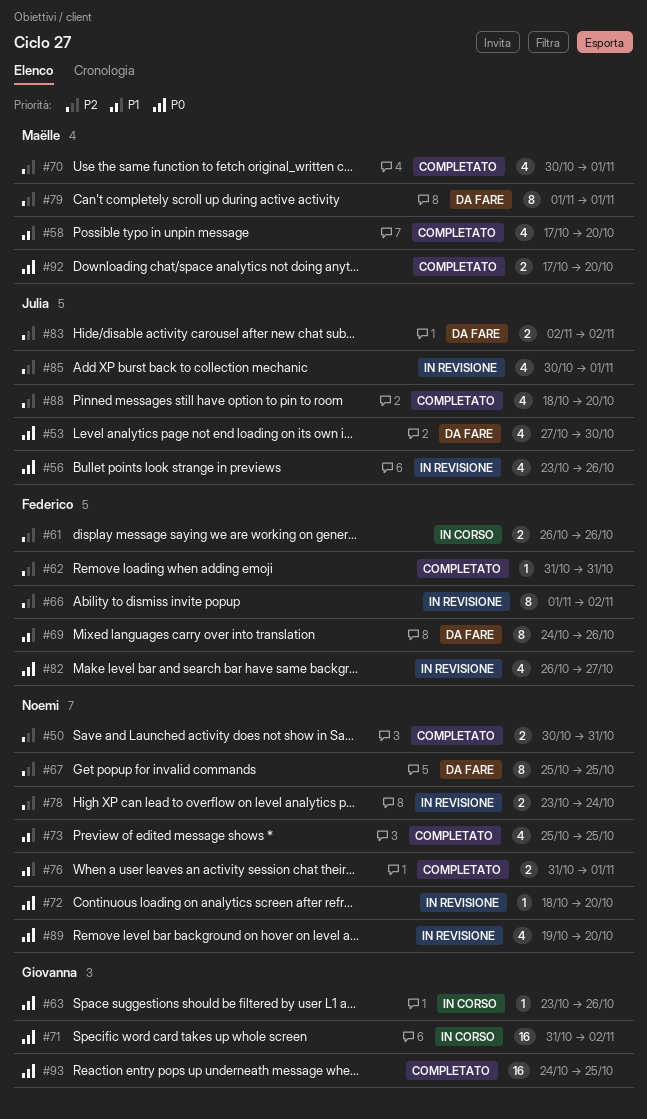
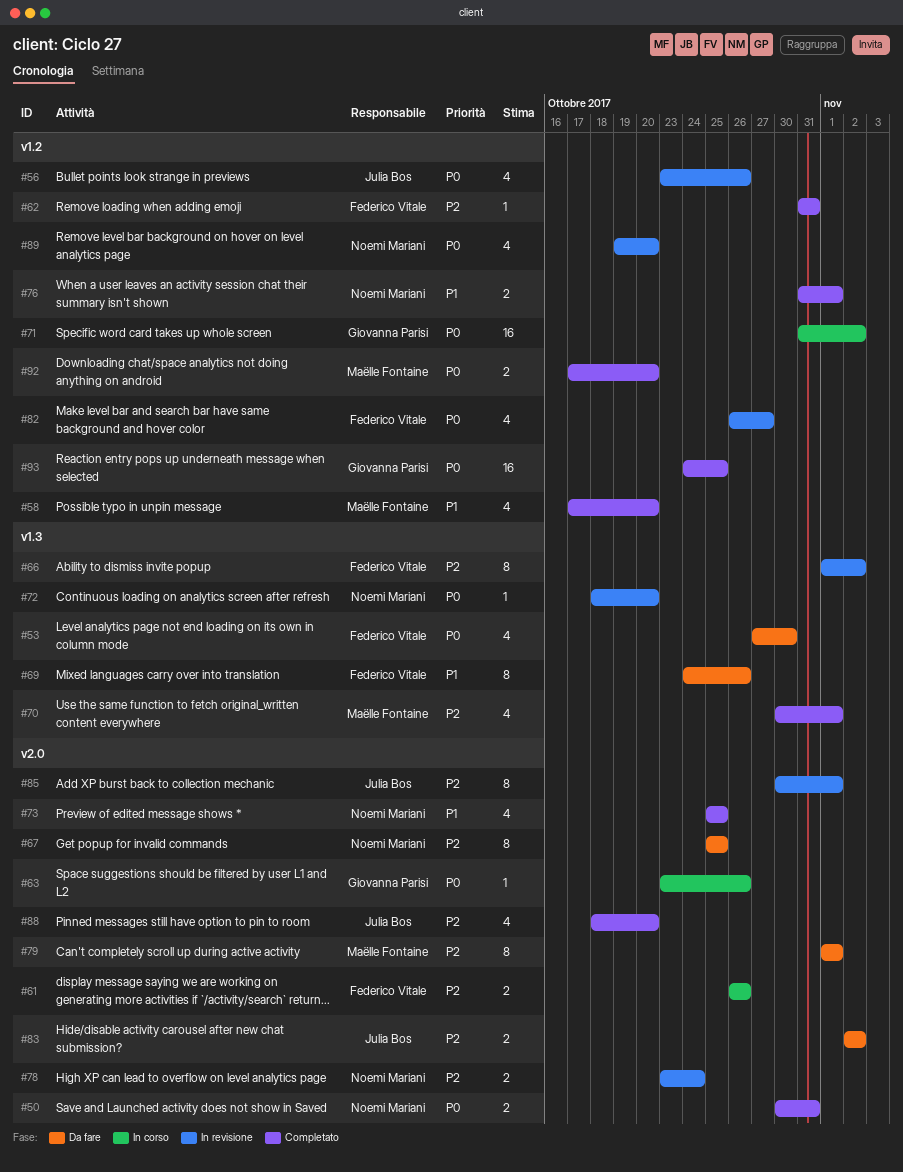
#50, priority: P2 -> P0
#53, owner: Julia Bos -> Federico Vitale
#85, estimate: 4 -> 8

